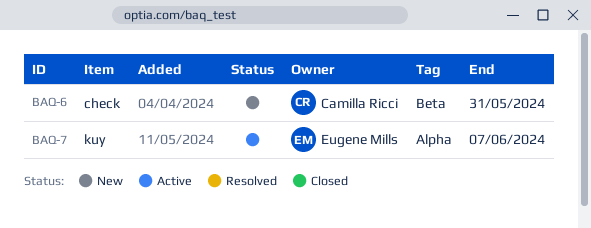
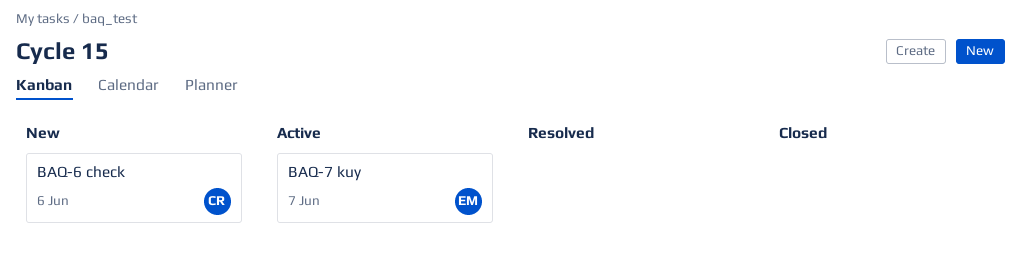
BAQ-6, due: May 31 -> Jun 6

